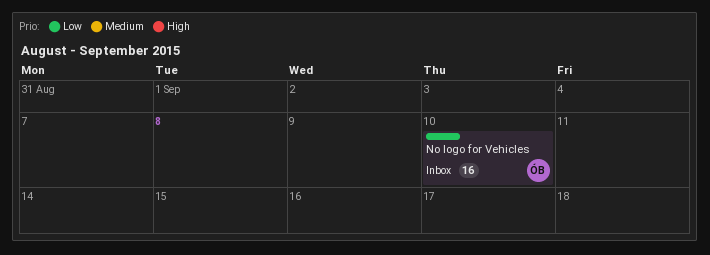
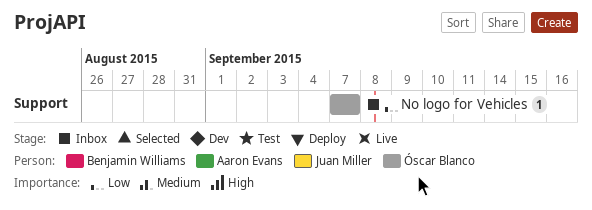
No logo for Vehicles, estimate: 16 -> 1
No logo for Vehicles, due: Sep 10 -> Sep 7

